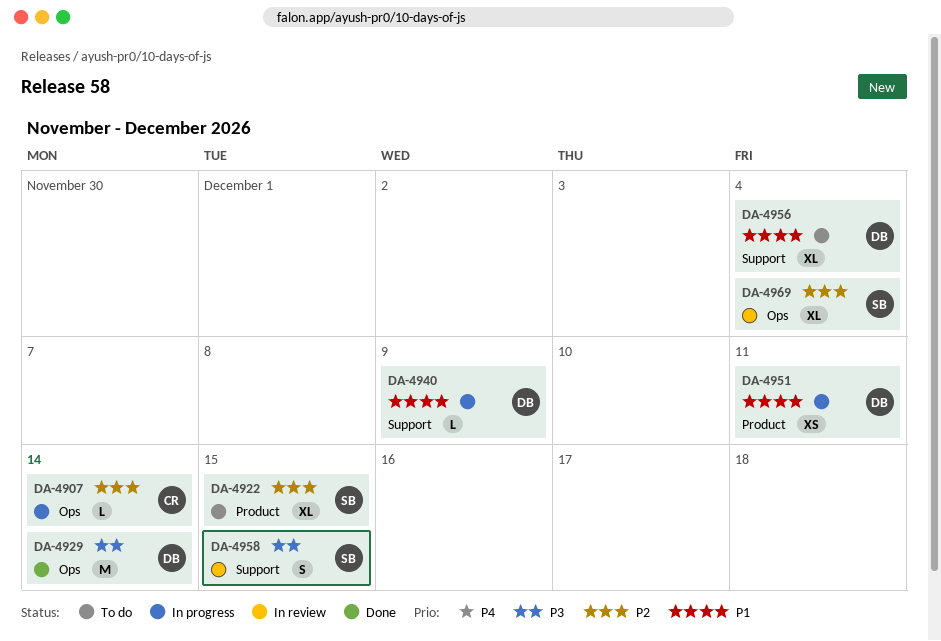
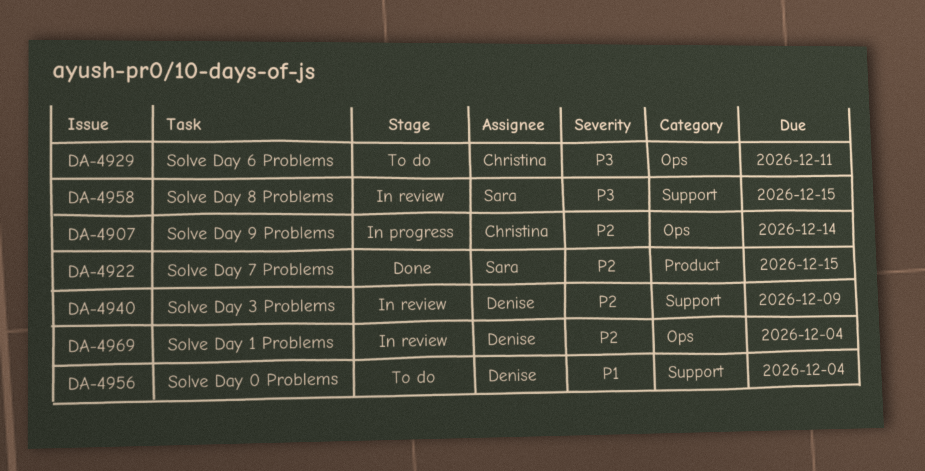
DA-4922, status: To do -> Done
DA-4929, status: Done -> To do
DA-4929, owner: Denise -> Christina
DA-4929, due: Dec 14 -> Dec 11
DA-4940, status: In progress -> In review
DA-4940, priority: P1 -> P2
DA-4951: present -> none
DA-4969, owner: Sara -> Denise

